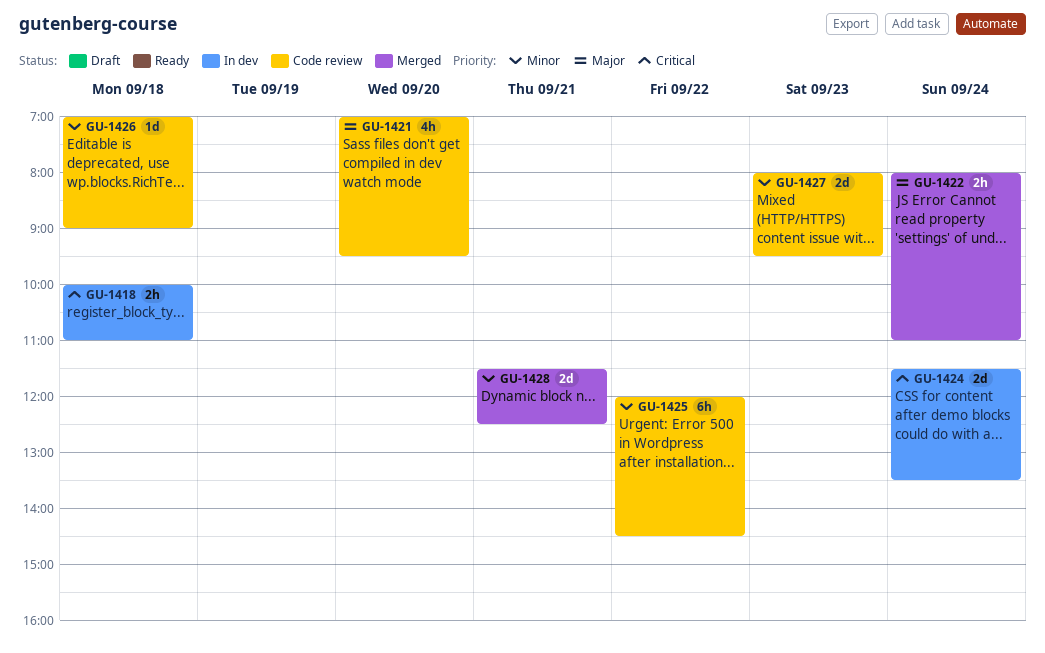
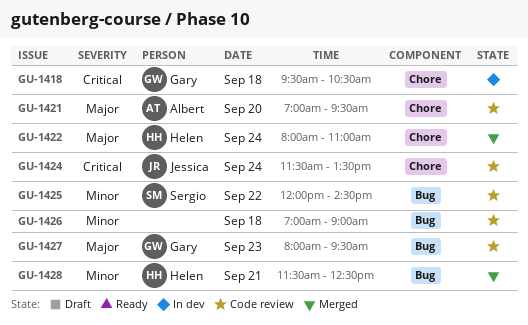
GU-1418, begins: 10:00 -> 09:30
GU-1418, ends: 11:00 -> 10:30
GU-1424, status: In dev -> Code review
GU-1427, priority: Minor -> Major

